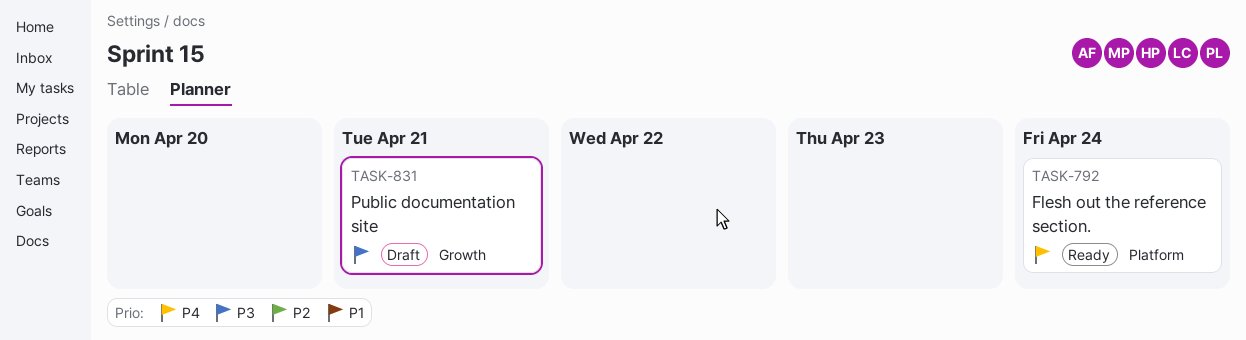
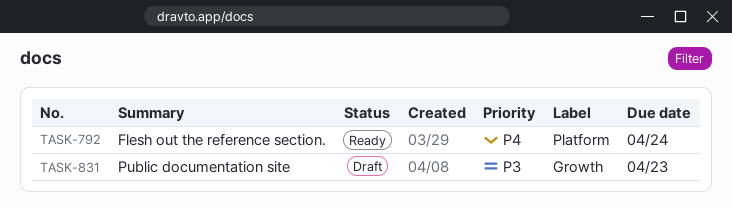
TASK-831, due: Apr 21 -> Apr 23

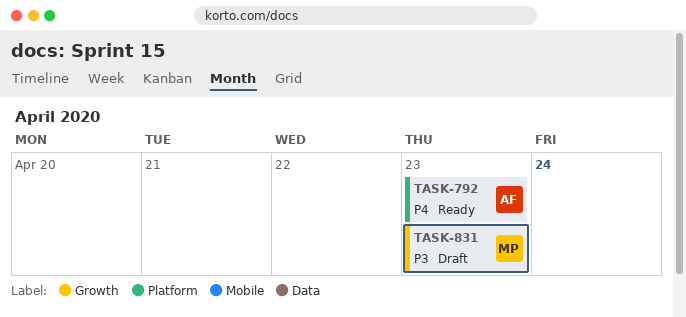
TASK-792, due: Apr 24 -> Apr 23

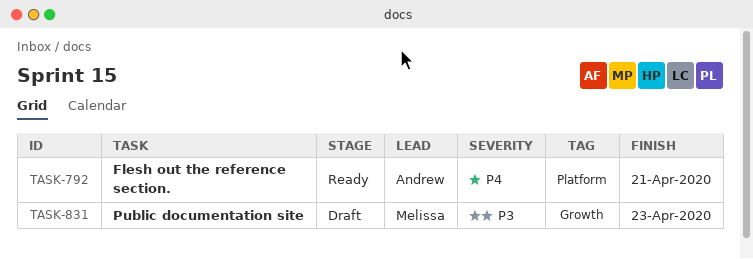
TASK-792, due: Apr 23 -> Apr 21

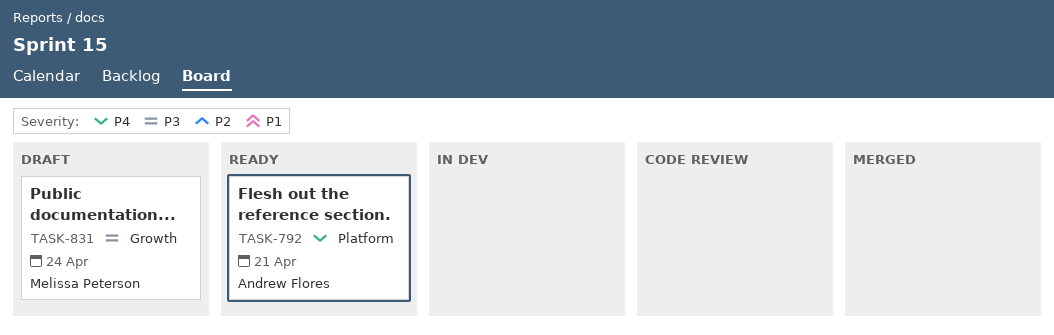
TASK-831, due: Apr 23 -> Apr 24

